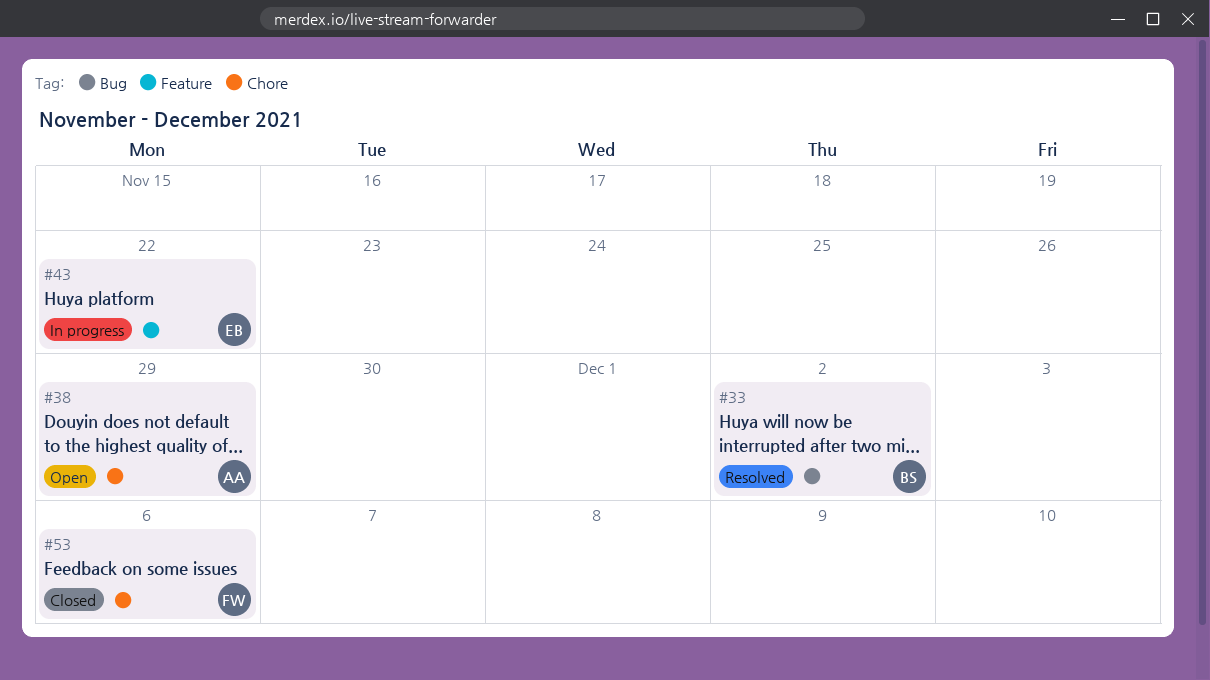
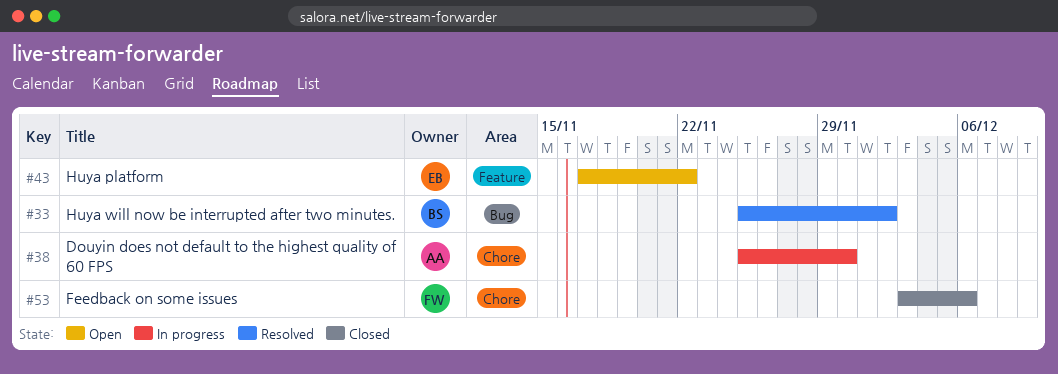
#38, status: Open -> In progress
#38, due: Nov 29 -> Nov 30
#43, status: In progress -> Open

